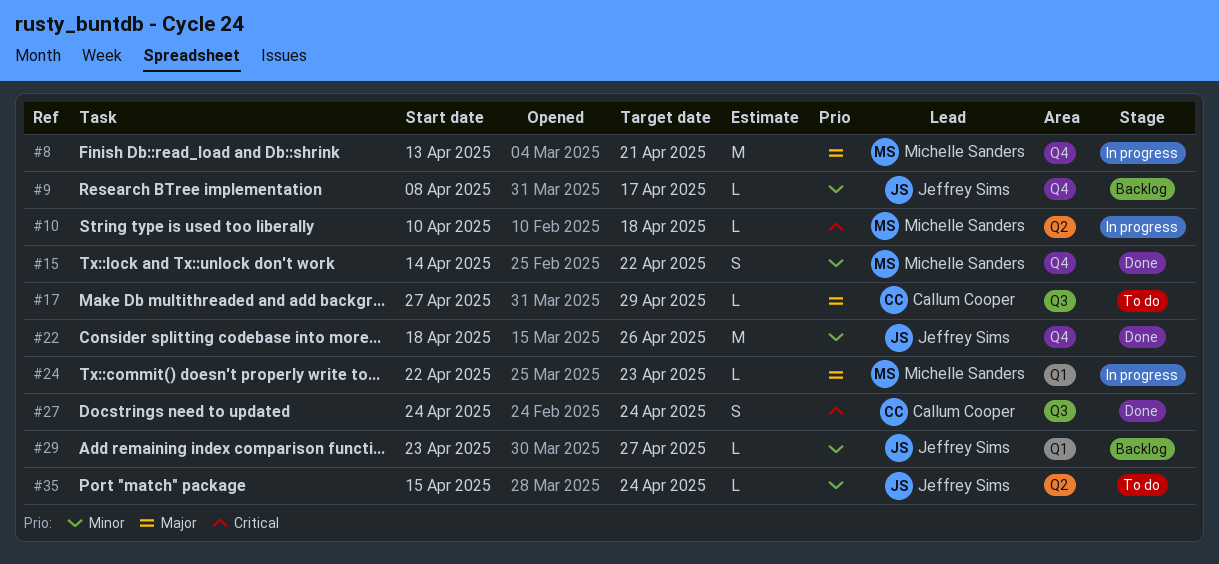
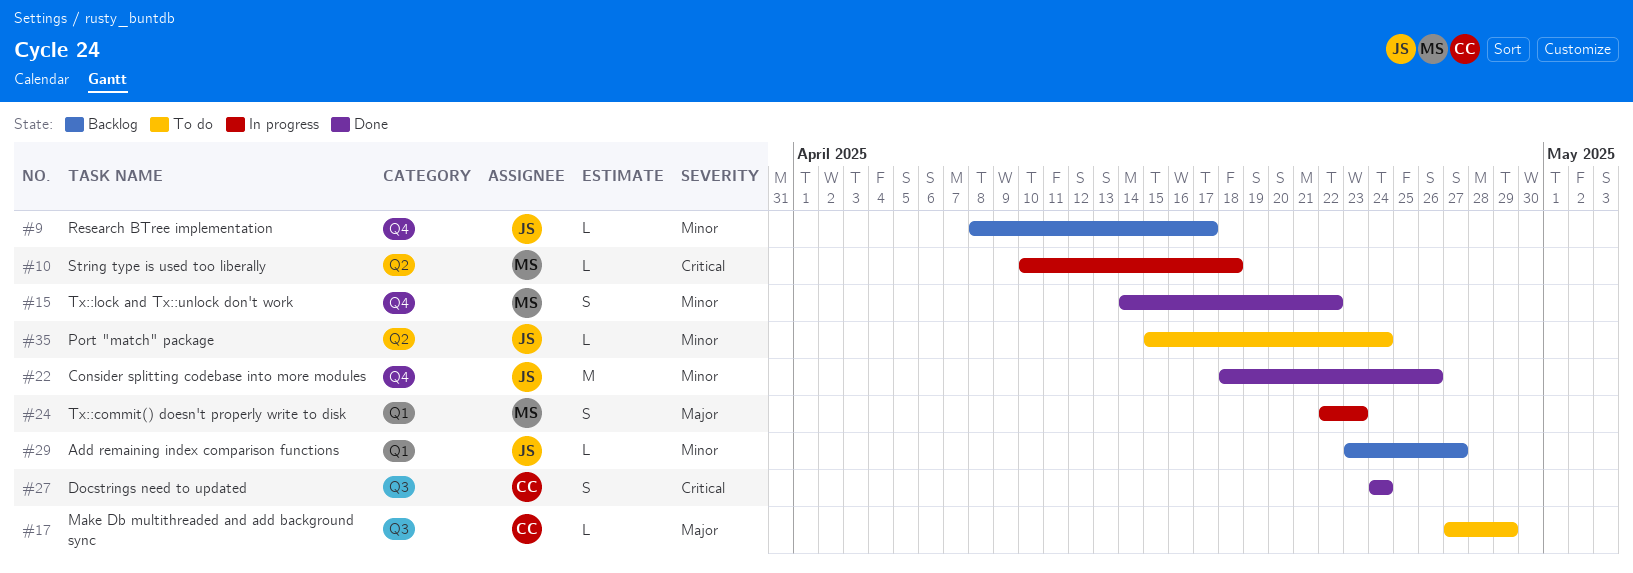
#8: present -> none
#24, estimate: L -> S

